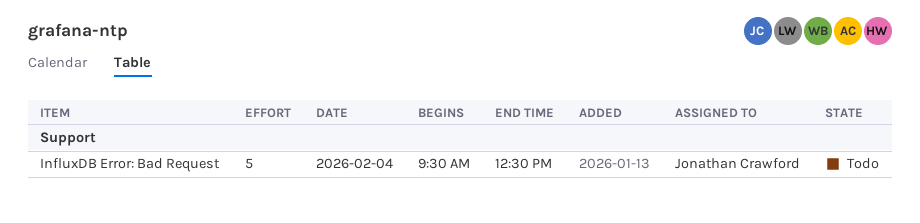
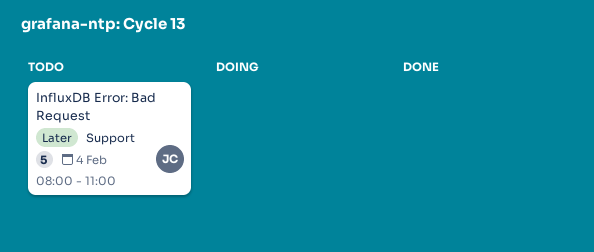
InfluxDB Error: Bad Request, begins: 09:30 -> 08:00
InfluxDB Error: Bad Request, ends: 12:30 -> 11:00

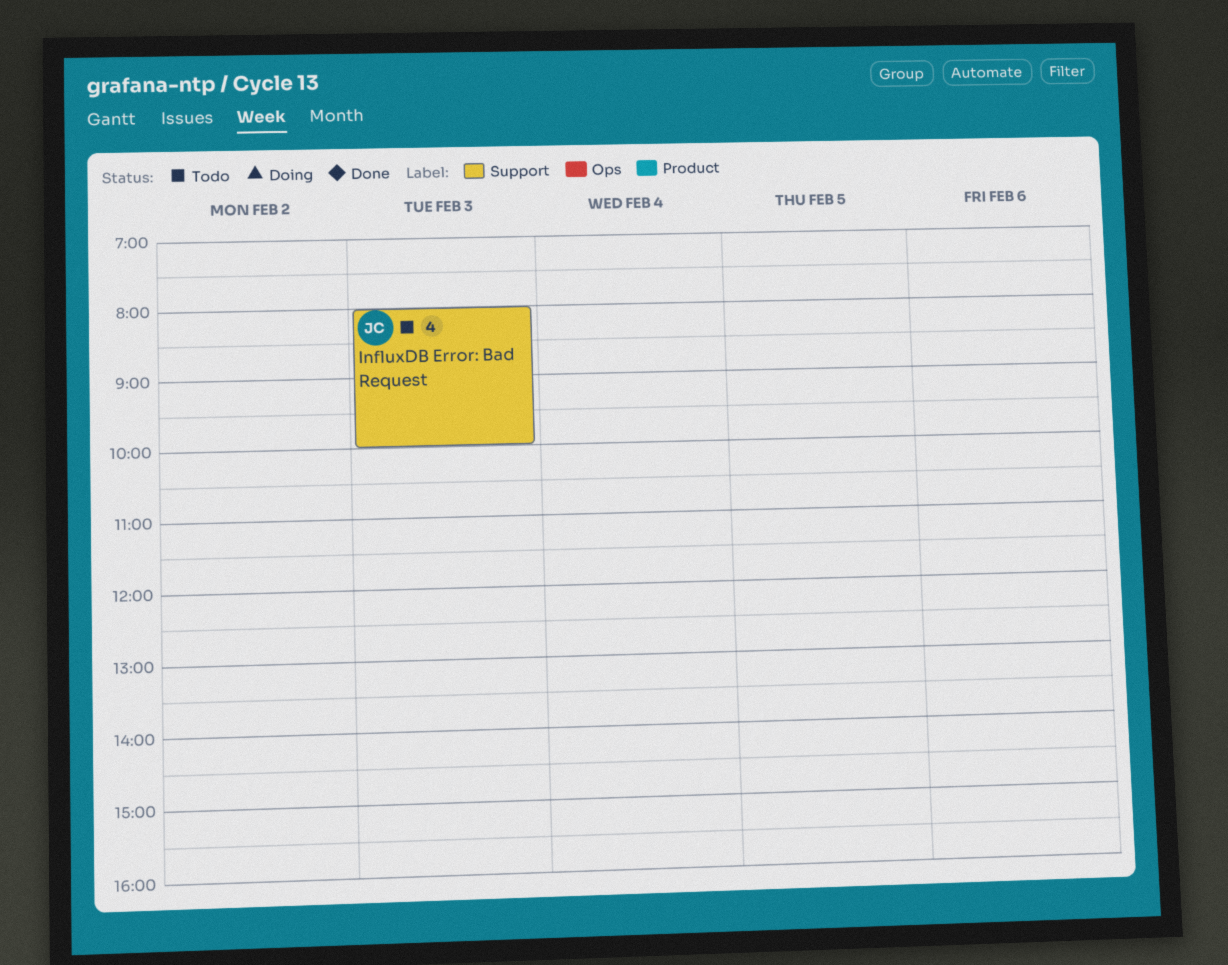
InfluxDB Error: Bad Request, estimate: 5 -> 4
InfluxDB Error: Bad Request, day: Feb 4 -> Feb 3
InfluxDB Error: Bad Request, ends: 11:00 -> 10:00

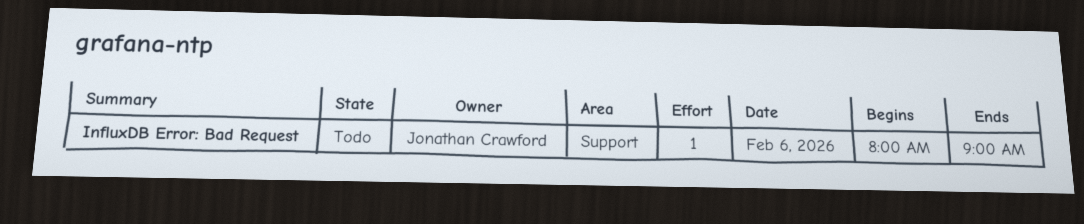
InfluxDB Error: Bad Request, estimate: 4 -> 1
InfluxDB Error: Bad Request, day: Feb 3 -> Feb 6
InfluxDB Error: Bad Request, ends: 10:00 -> 09:00

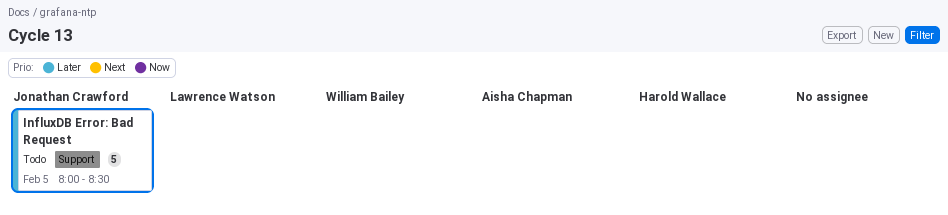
InfluxDB Error: Bad Request, estimate: 1 -> 5
InfluxDB Error: Bad Request, day: Feb 6 -> Feb 5
InfluxDB Error: Bad Request, ends: 09:00 -> 08:30

